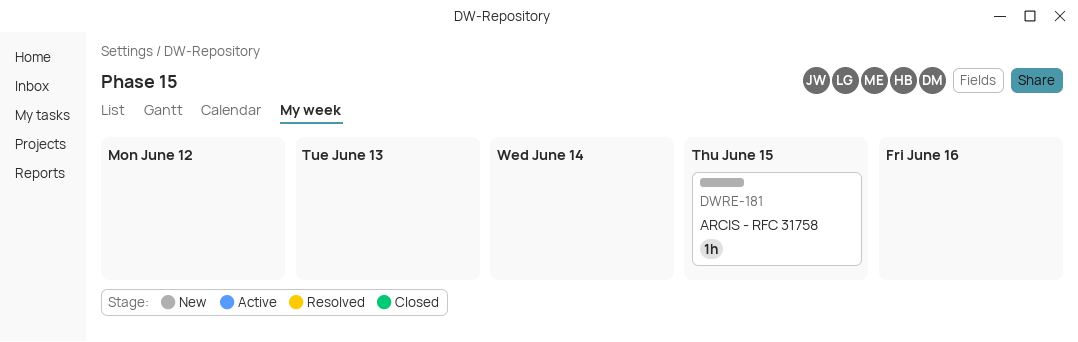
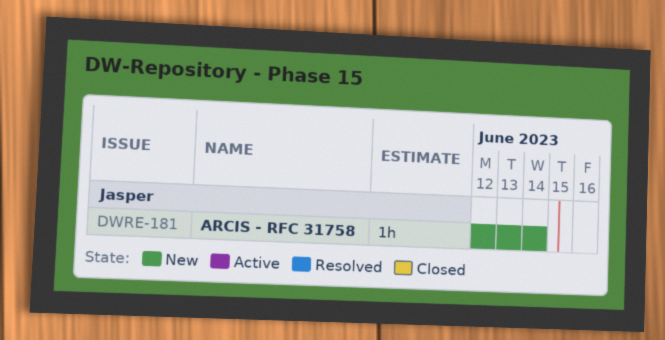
DWRE-181, due: Jun 15 -> Jun 14

